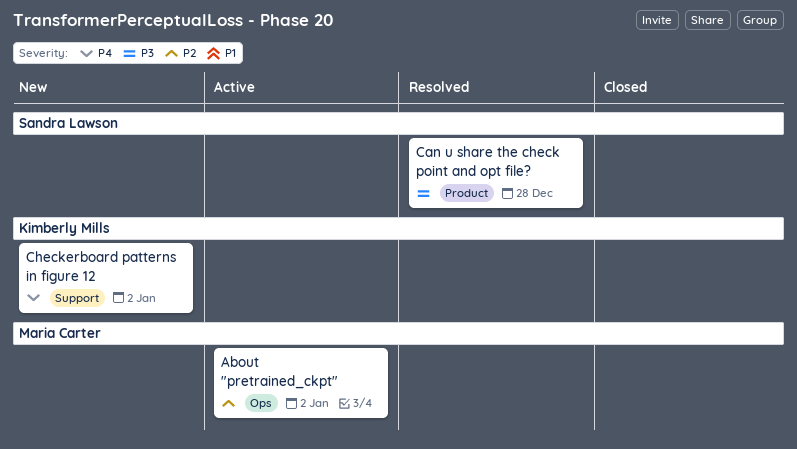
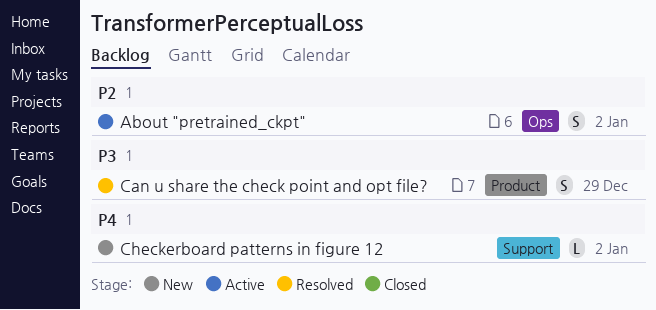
Can u share the check point and opt file?, due: Dec 28 -> Dec 29

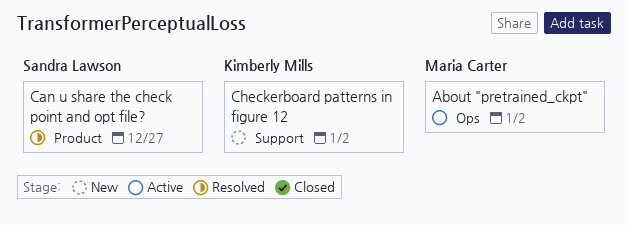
Can u share the check point and opt file?, due: Dec 29 -> Dec 27

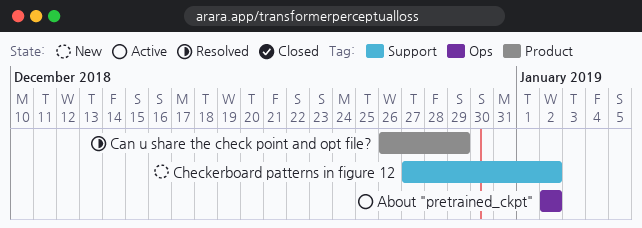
Can u share the check point and opt file?, due: Dec 27 -> Dec 29

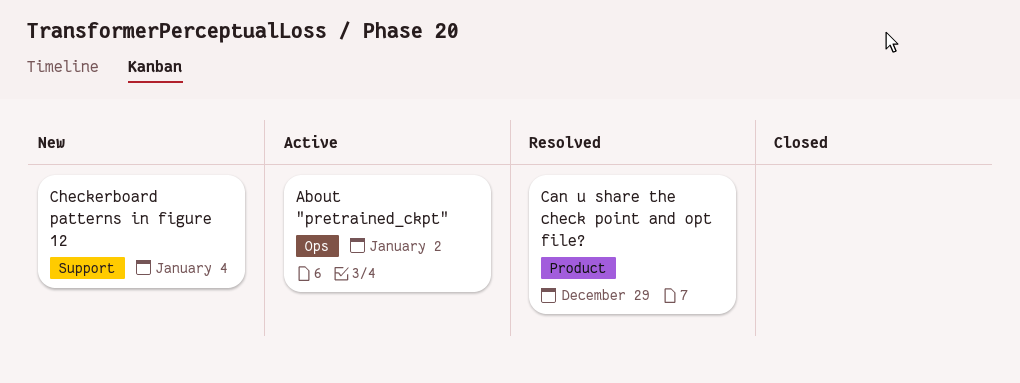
Checkerboard patterns in figure 12, due: Jan 2 -> Jan 4

